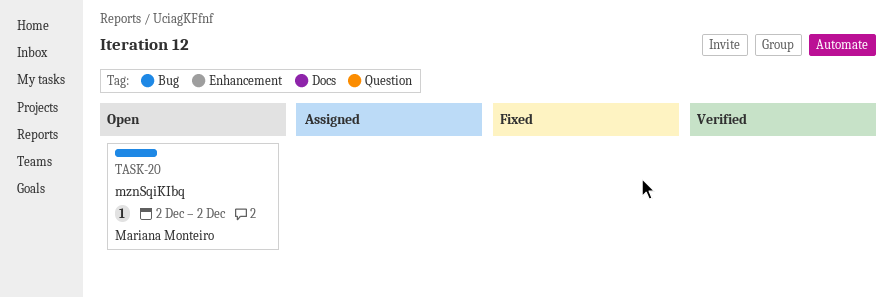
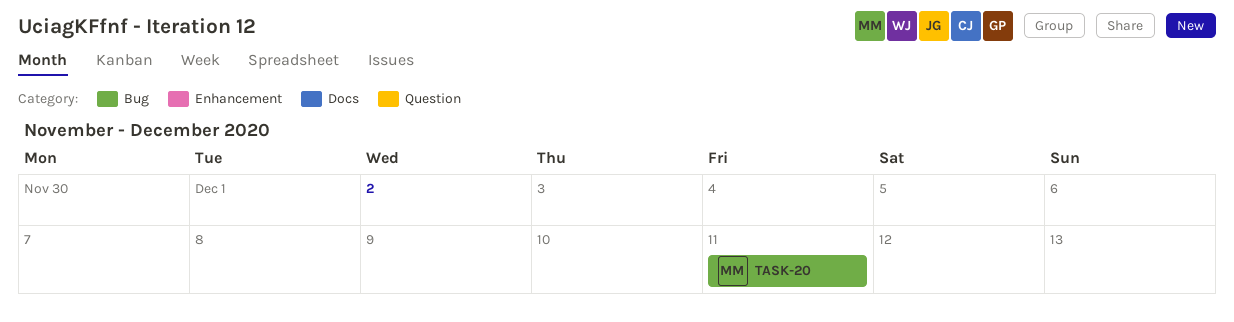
TASK-20, start: Dec 2 -> Dec 11
TASK-20, due: Dec 2 -> Dec 11

